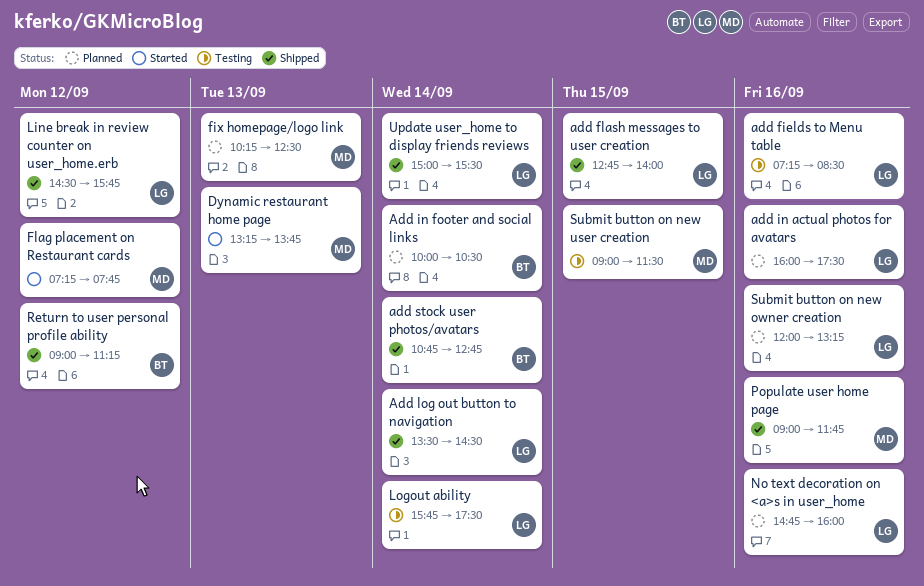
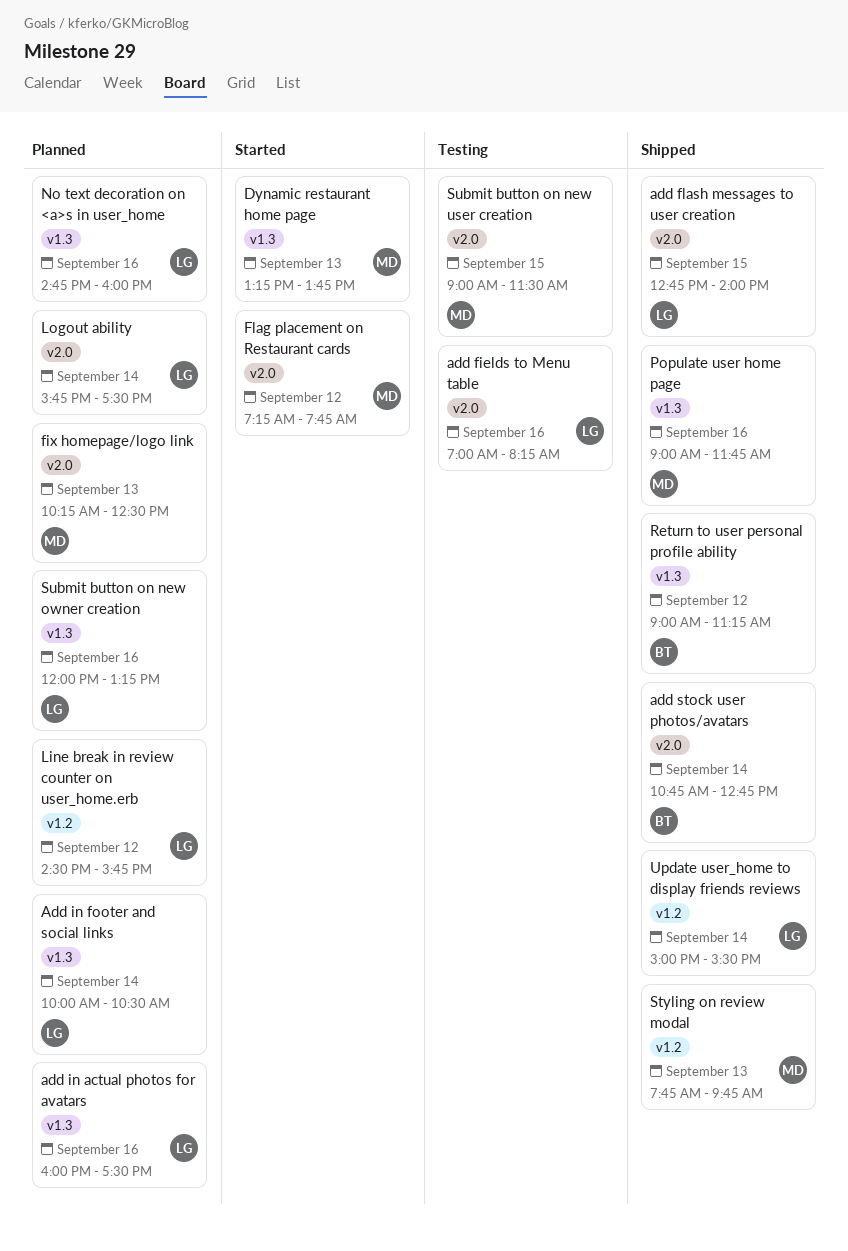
add fields to Menu table, begins: 07:15 -> 07:00
add fields to Menu table, ends: 08:30 -> 08:15
Add in footer and social links, owner: BT -> LG
Add log out button to navigation: present -> none
Line break in review counter on user_home.erb, status: Shipped -> Planned
Logout ability, status: Testing -> Planned
Styling on review modal: none -> present

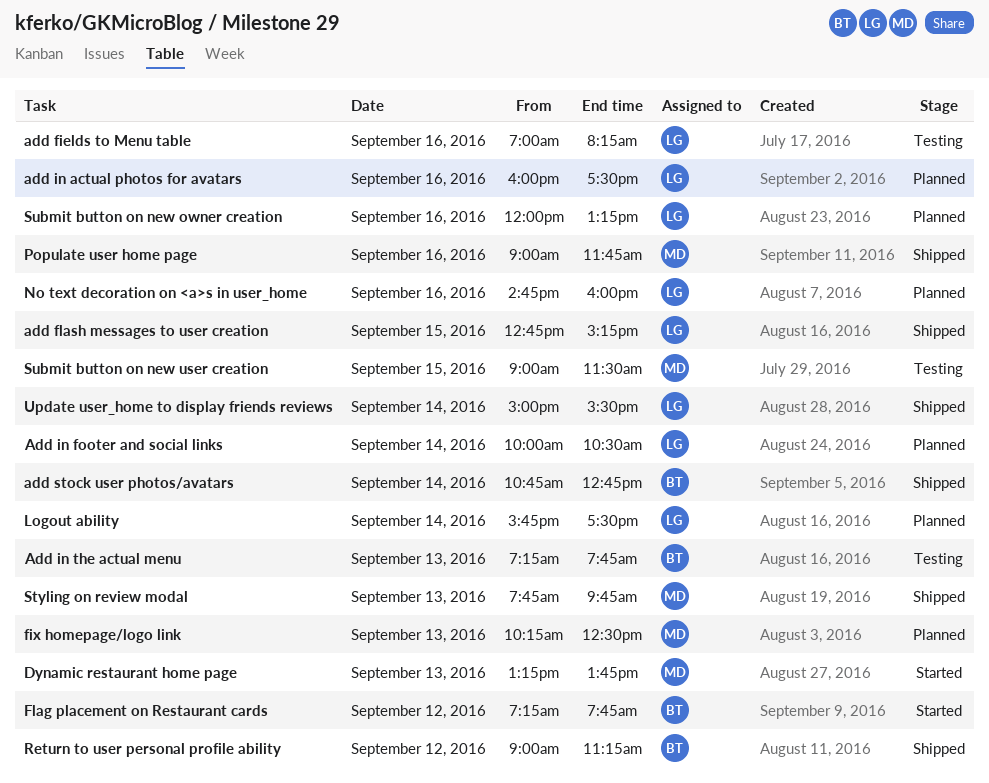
add flash messages to user creation, ends: 14:00 -> 15:15
Add in the actual menu: none -> present
Flag placement on Restaurant cards, owner: MD -> BT
Line break in review counter on user_home.erb: present -> none

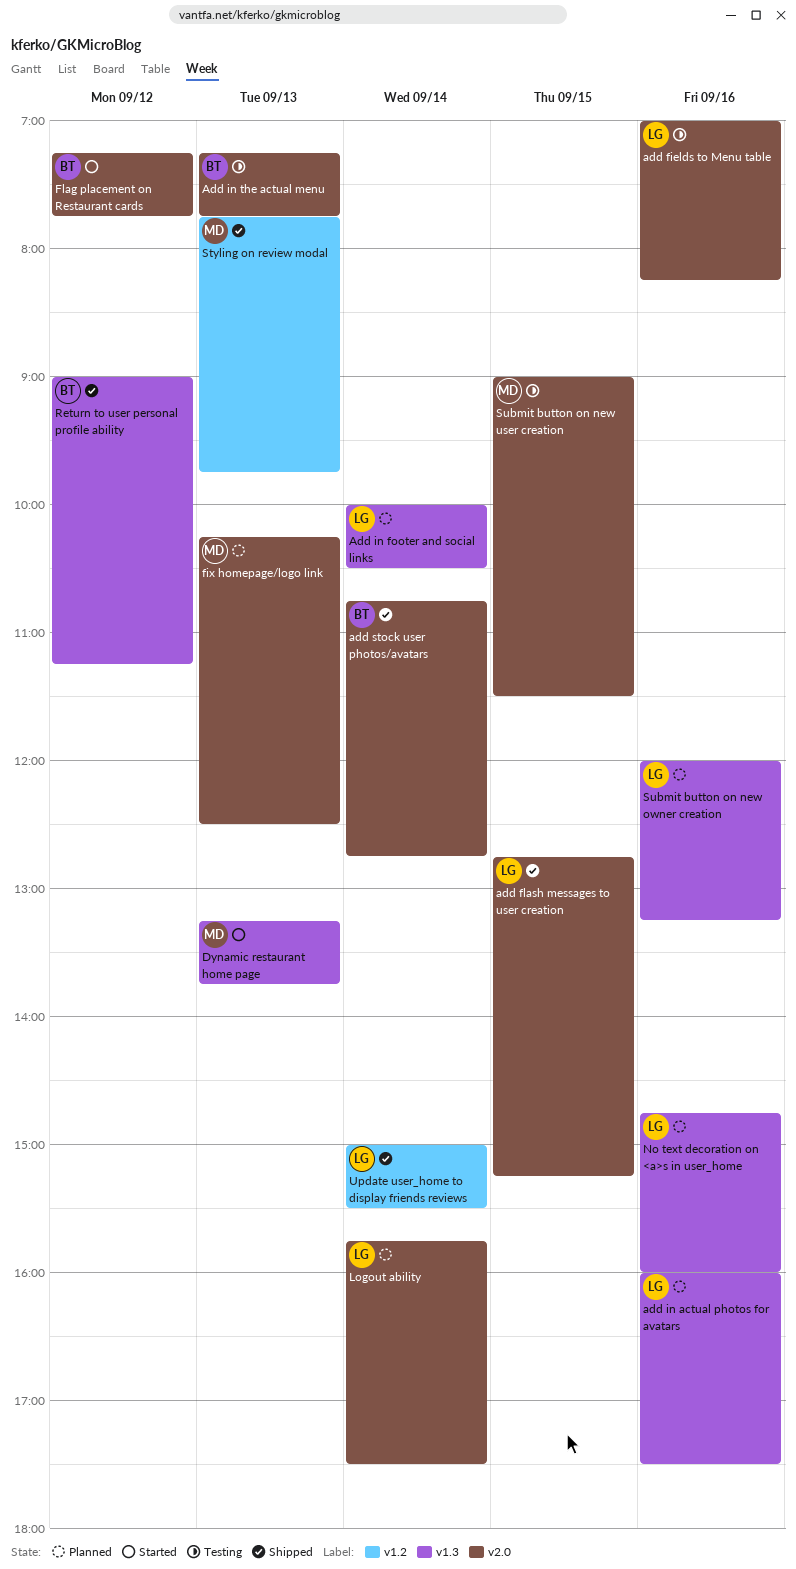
Populate user home page: present -> none

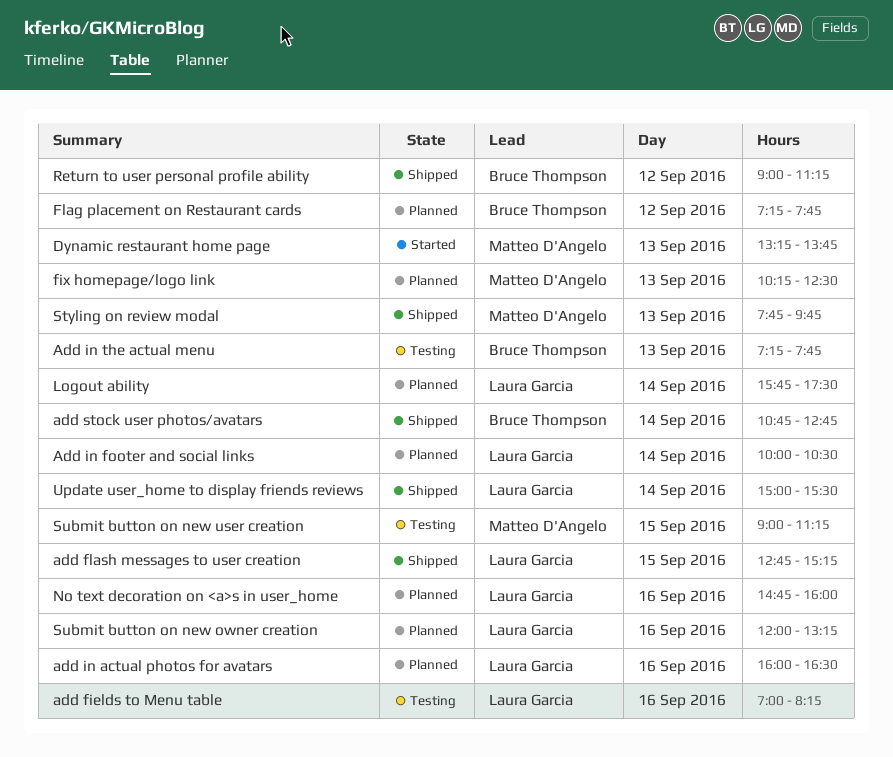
add in actual photos for avatars, ends: 17:30 -> 16:30
Flag placement on Restaurant cards, status: Started -> Planned
Submit button on new user creation, ends: 11:30 -> 11:15

